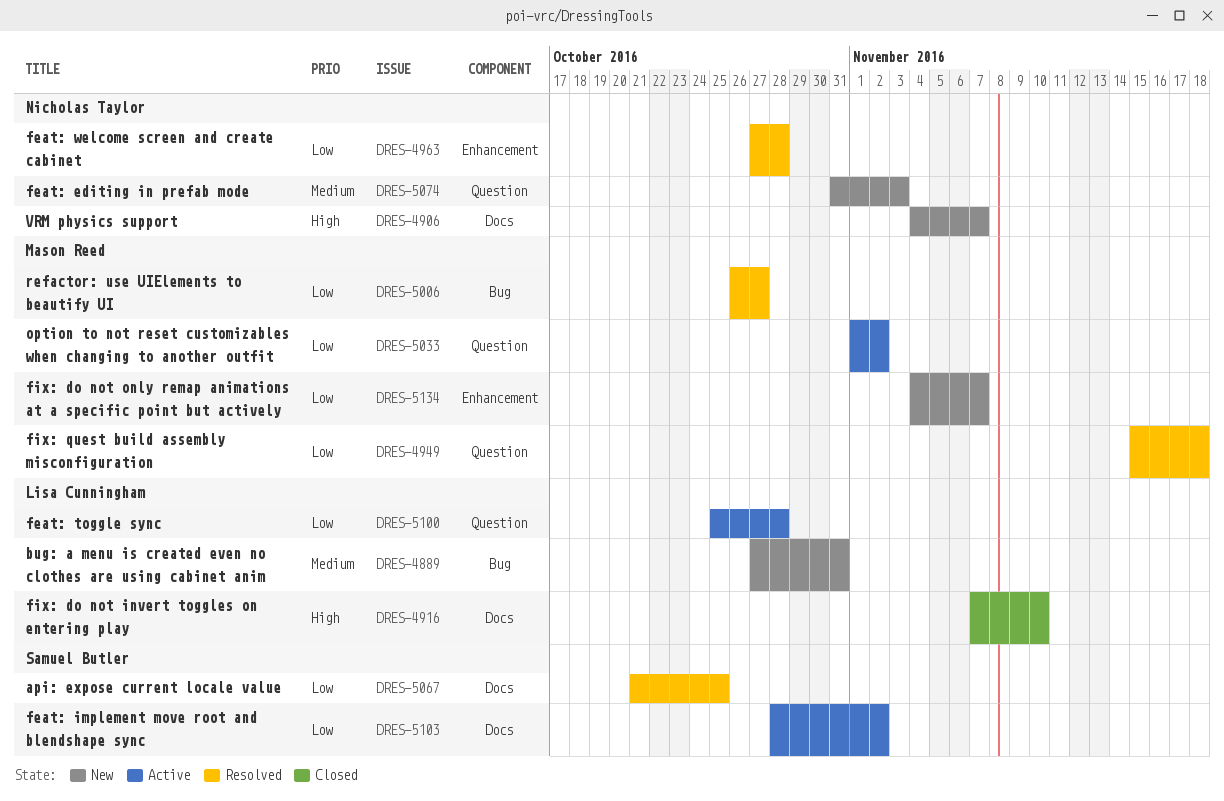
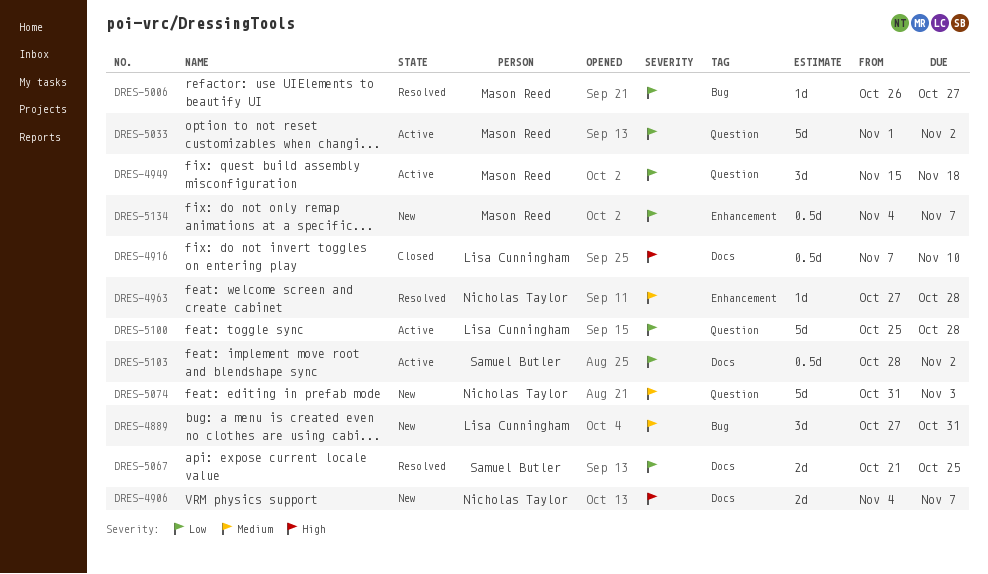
DRES-4949, status: Resolved -> Active
DRES-4963, priority: Low -> Medium

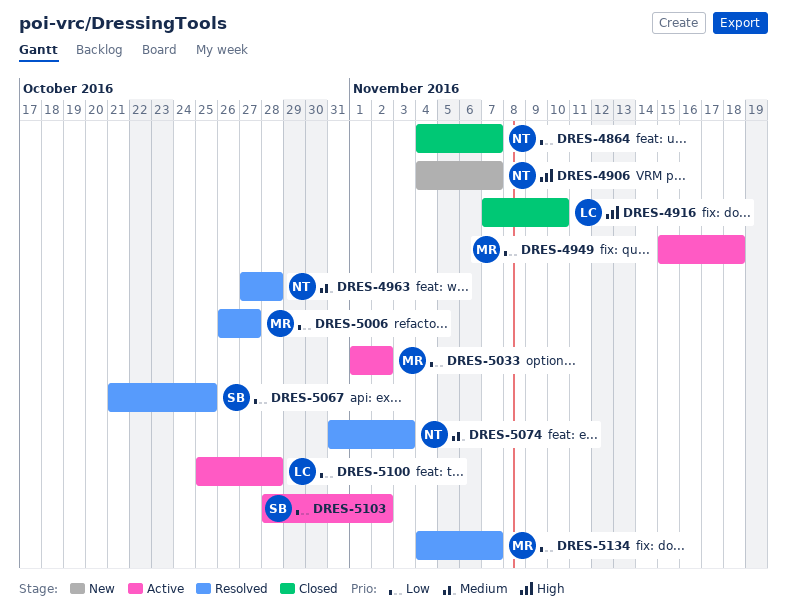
DRES-4864: none -> present
DRES-4889: present -> none
DRES-5074, status: New -> Resolved
DRES-5134, status: New -> Resolved

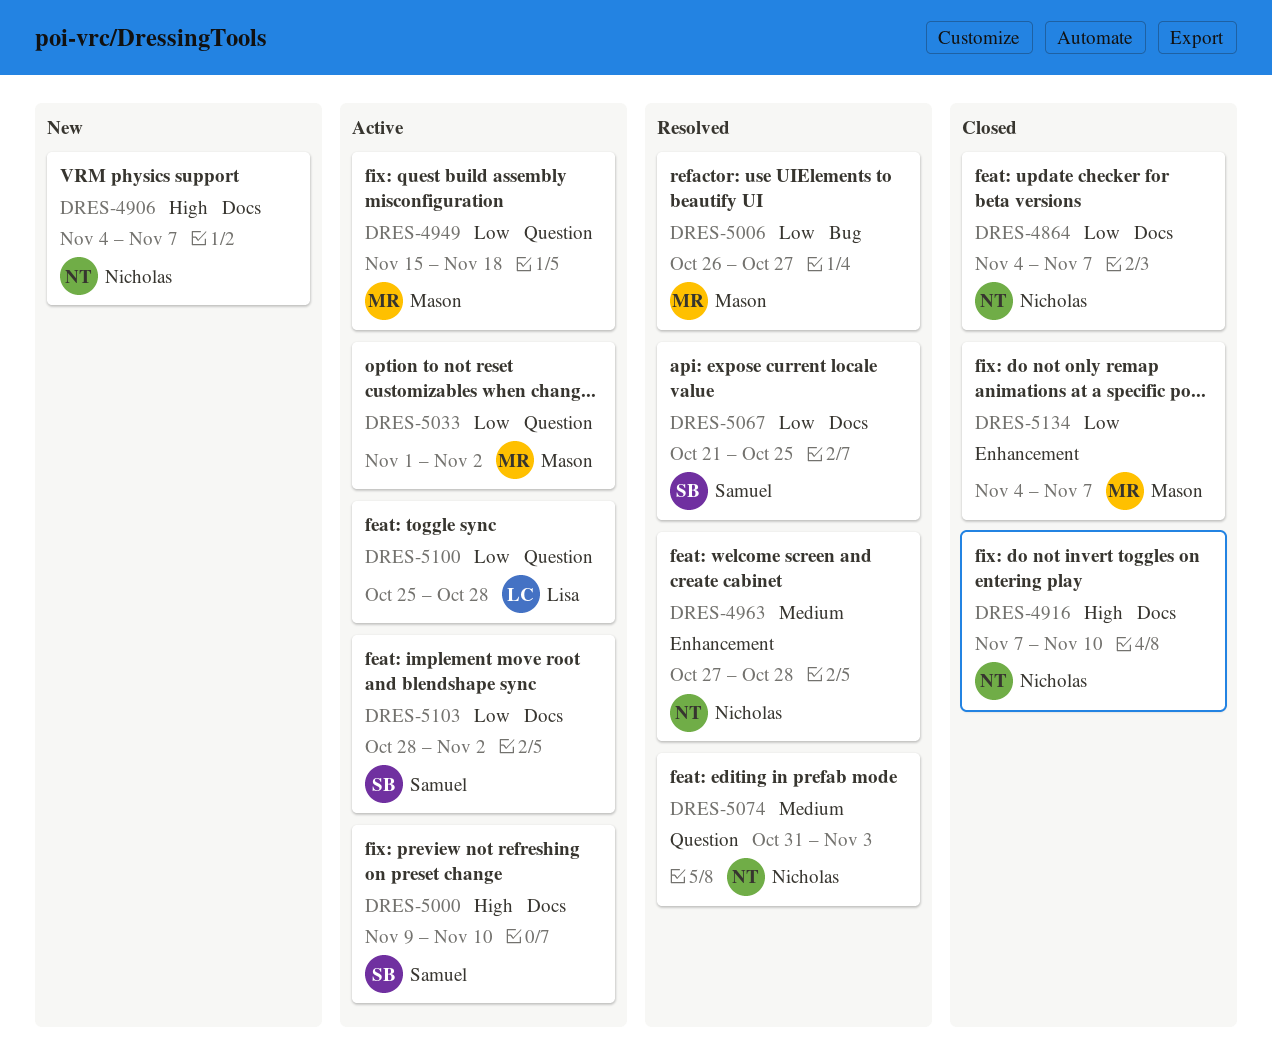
DRES-4916, owner: Lisa -> Nicholas
DRES-5000: none -> present
DRES-5134, status: Resolved -> Closed

